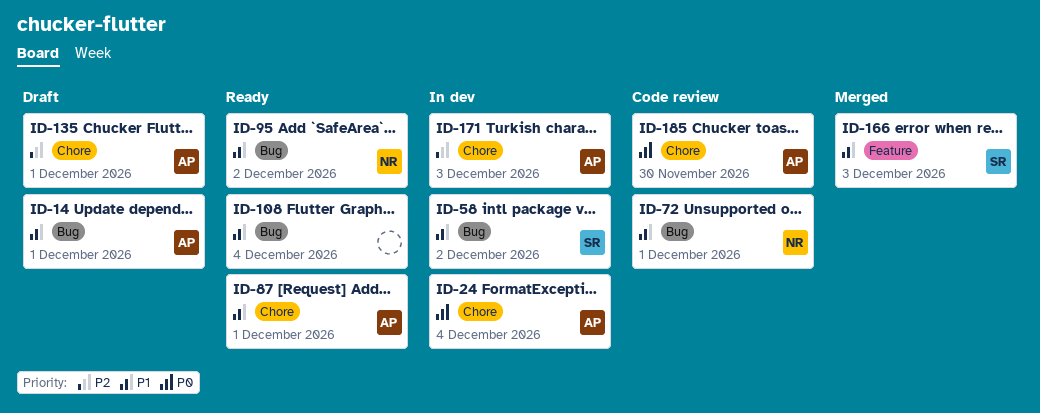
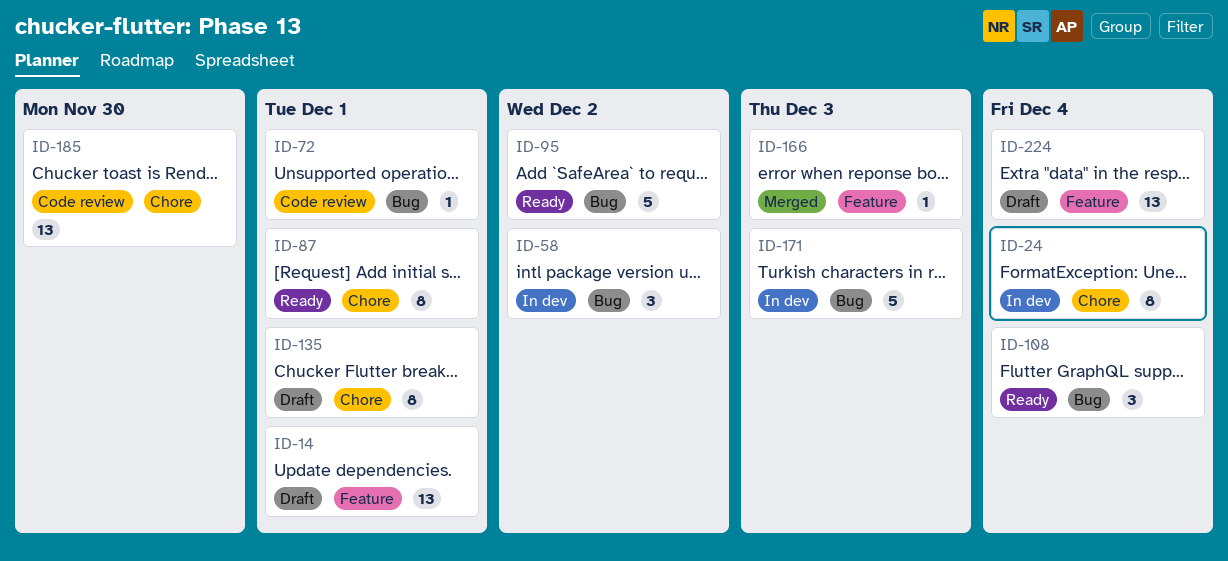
ID-14, label: Bug -> Feature
ID-171, label: Chore -> Bug
ID-224: none -> present

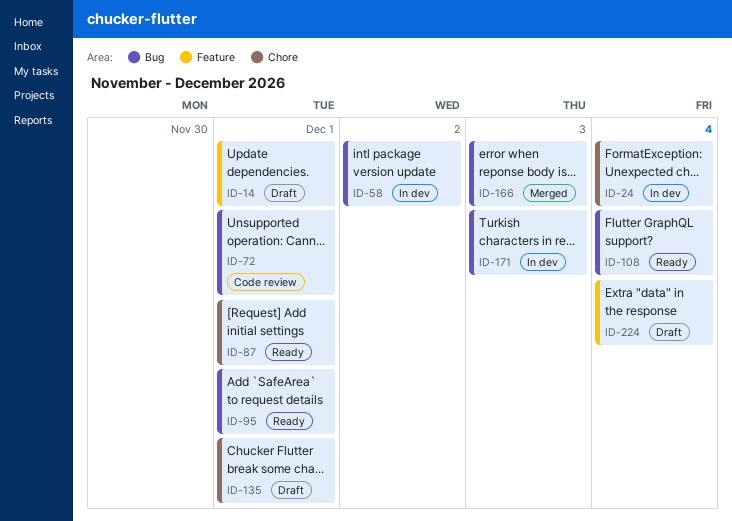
ID-95, due: Dec 2 -> Dec 1
ID-166, label: Feature -> Bug
ID-185: present -> none

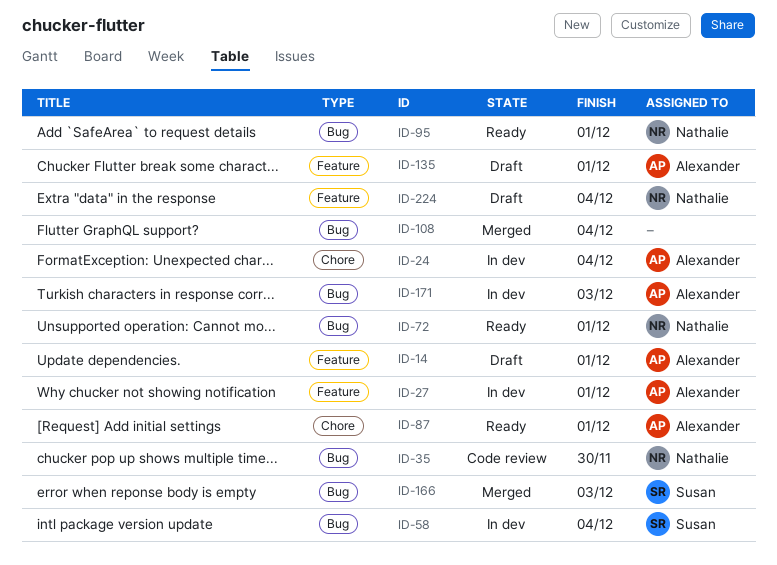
ID-27: none -> present
ID-35: none -> present
ID-58, due: Dec 2 -> Dec 4
ID-72, status: Code review -> Ready
ID-108, status: Ready -> Merged
ID-135, label: Chore -> Feature

